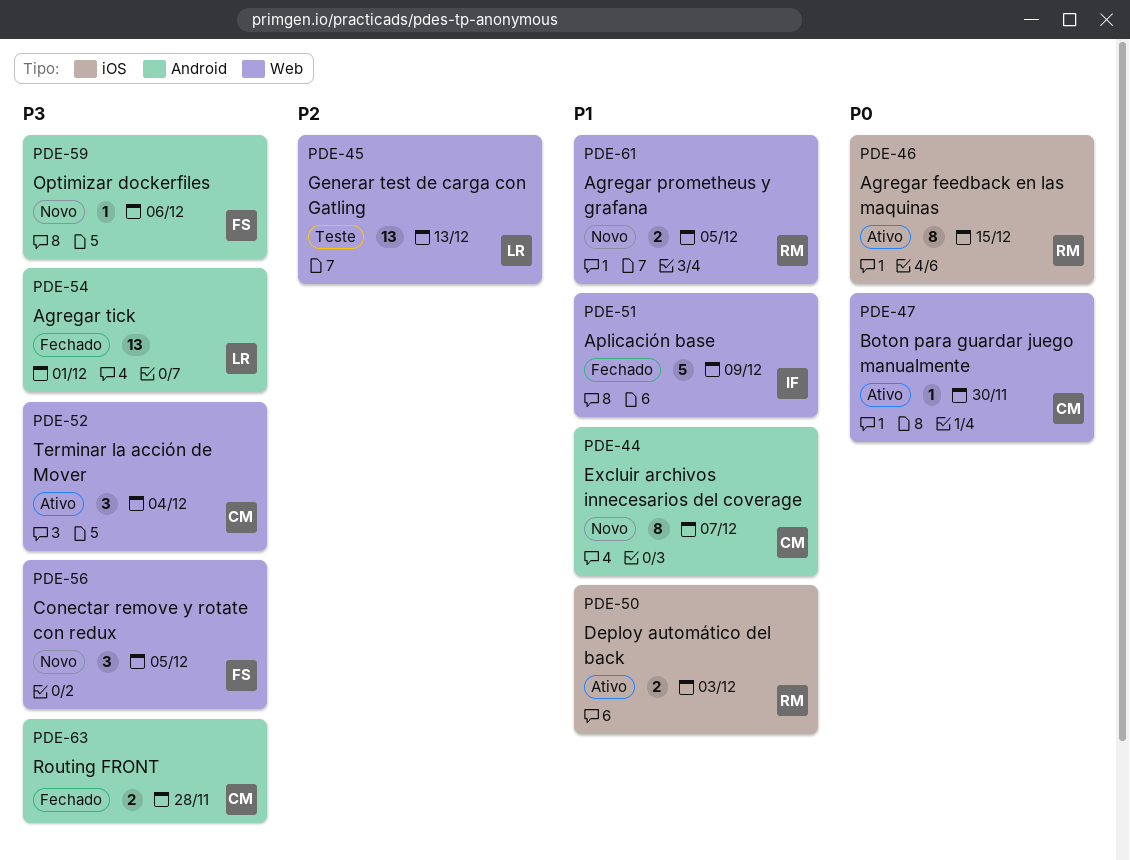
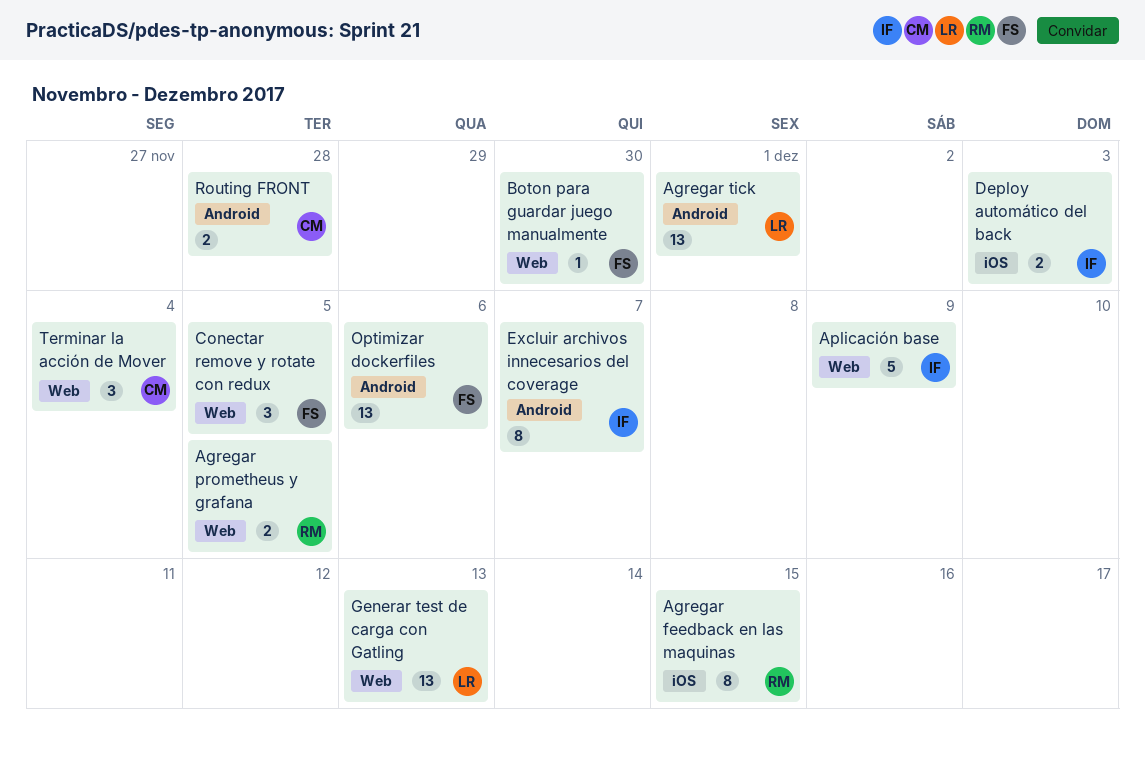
Boton para guardar juego manualmente, owner: CM -> FS
Deploy automático del back, owner: RM -> IF
Excluir archivos innecesarios del coverage, owner: CM -> IF
Optimizar dockerfiles, estimate: 1 -> 13

